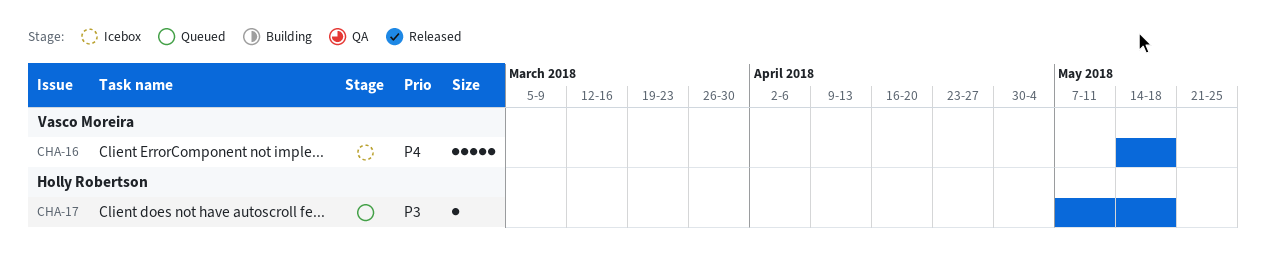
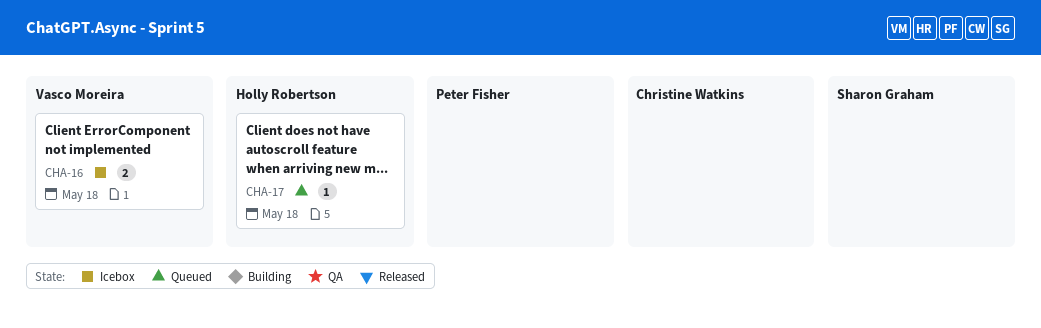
CHA-16, estimate: 5 -> 2

